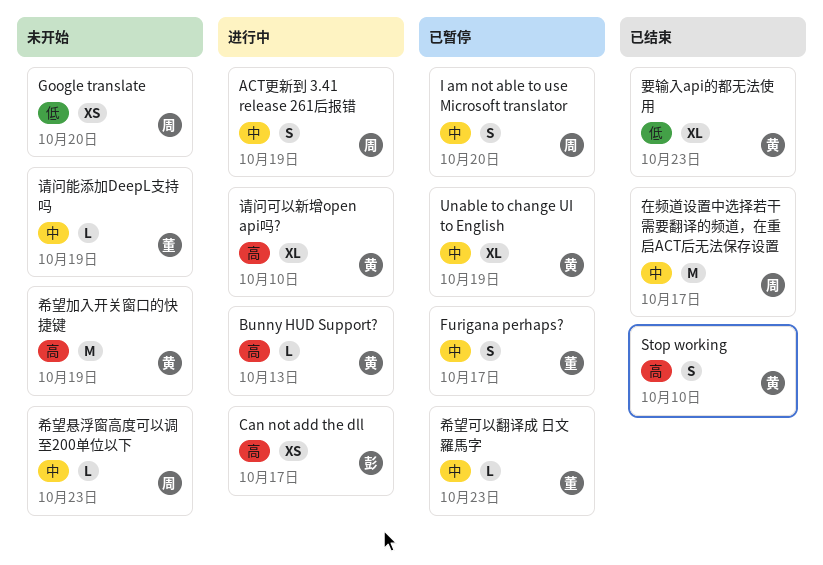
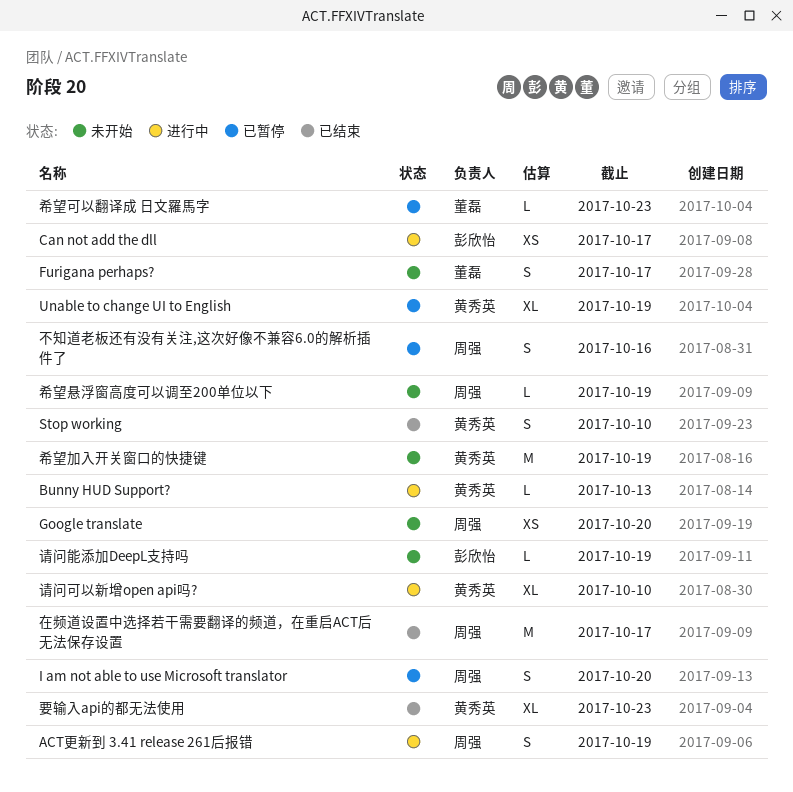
Furigana perhaps?, status: 已暂停 -> 未开始
不知道老板还有没有关注,这次好像不兼容6.0的解析插件了: none -> present
希望悬浮窗高度可以调至200单位以下, due: Oct 23 -> Oct 19
请问能添加DeepL支持吗, owner: 董磊 -> 彭欣怡

